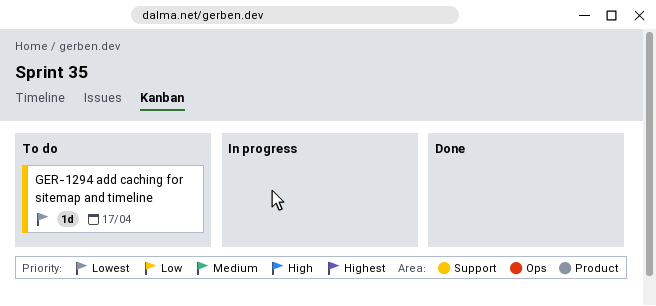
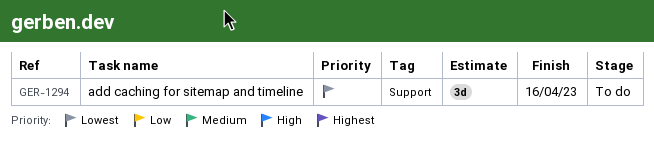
GER-1294, estimate: 1d -> 3d
GER-1294, due: Apr 17 -> Apr 16

